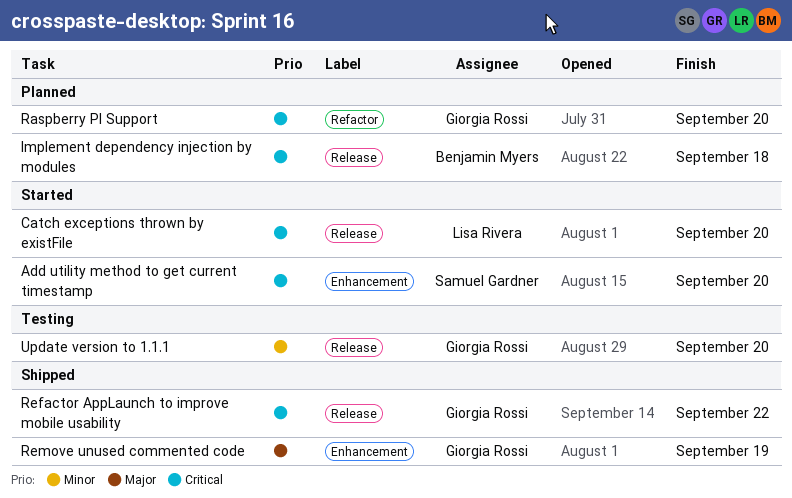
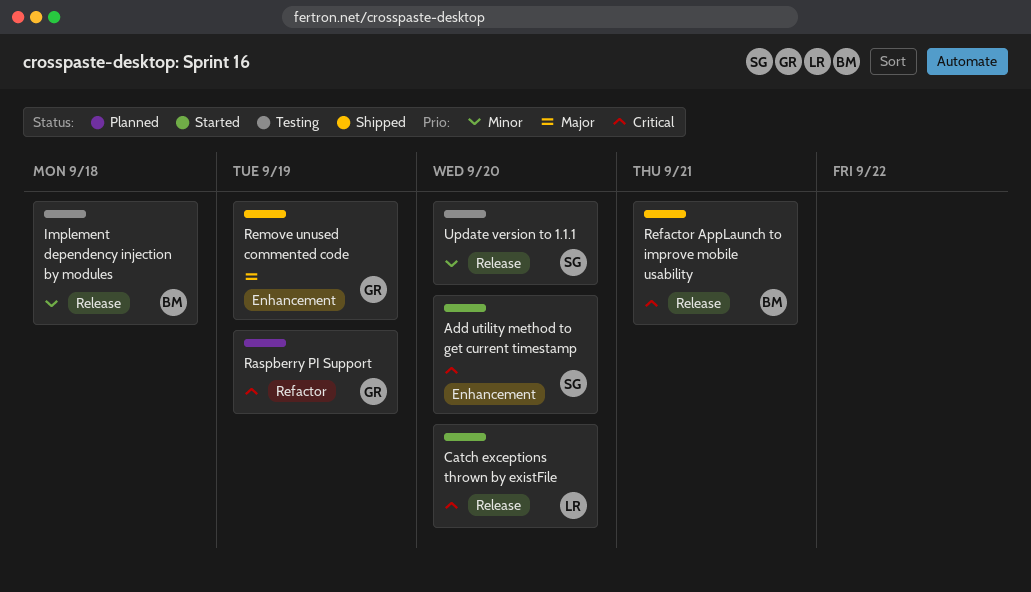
Implement dependency injection by modules, status: Planned -> Testing
Implement dependency injection by modules, priority: Critical -> Minor
Raspberry PI Support, due: Sep 20 -> Sep 19
Refactor AppLaunch to improve mobile usability, owner: Giorgia Rossi -> Benjamin Myers
Refactor AppLaunch to improve mobile usability, due: Sep 22 -> Sep 21
Update version to 1.1.1, owner: Giorgia Rossi -> Samuel Gardner

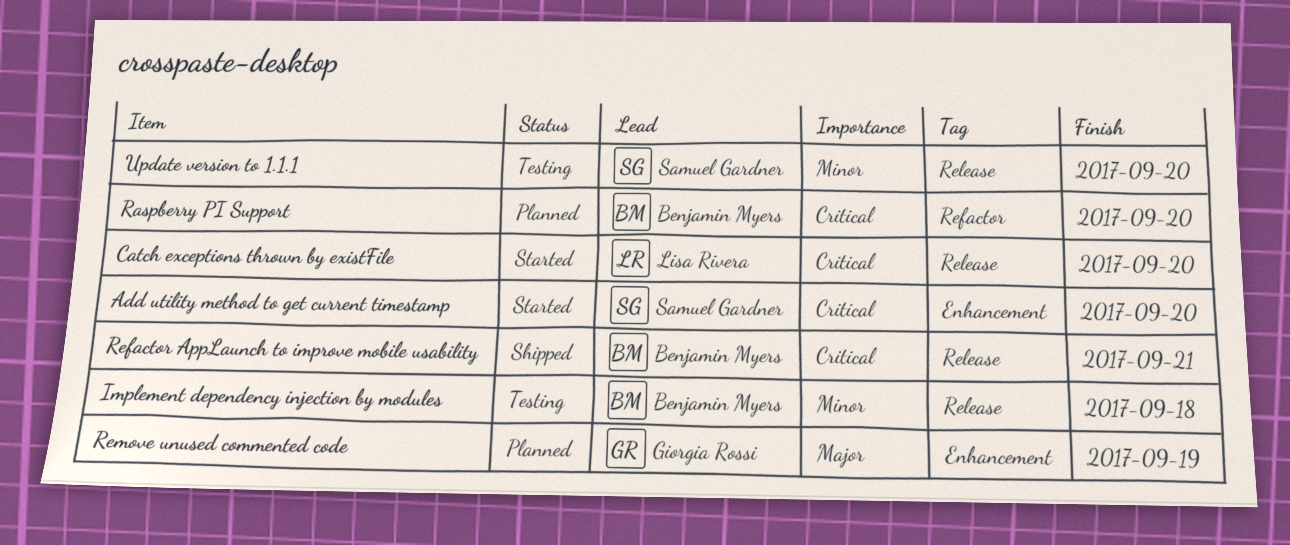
Raspberry PI Support, owner: Giorgia Rossi -> Benjamin Myers
Raspberry PI Support, due: Sep 19 -> Sep 20
Remove unused commented code, status: Shipped -> Planned

